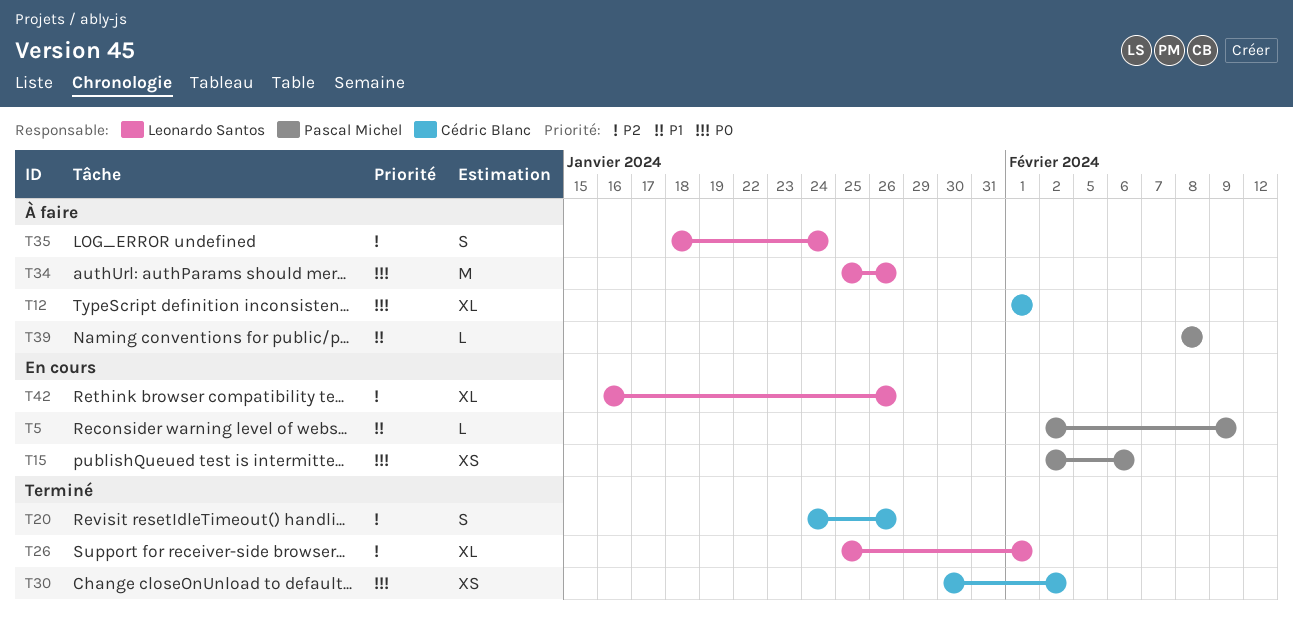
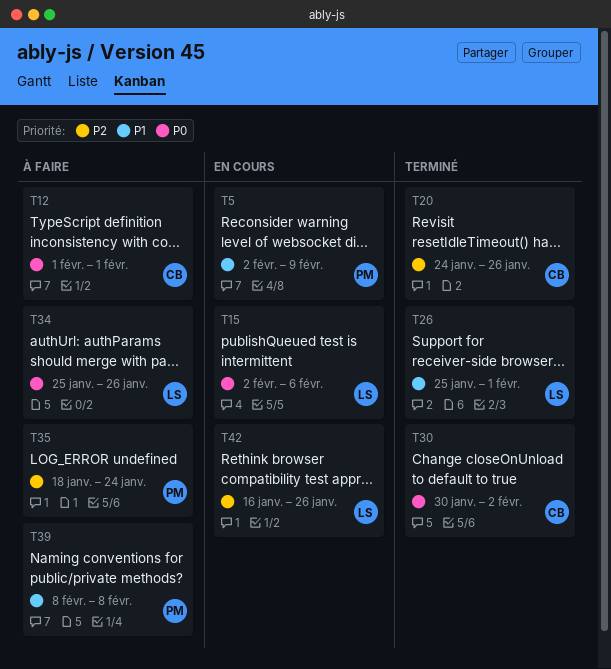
T15, owner: Pascal Michel -> Leonardo Santos
T26, priority: P2 -> P1
T35, owner: Leonardo Santos -> Pascal Michel

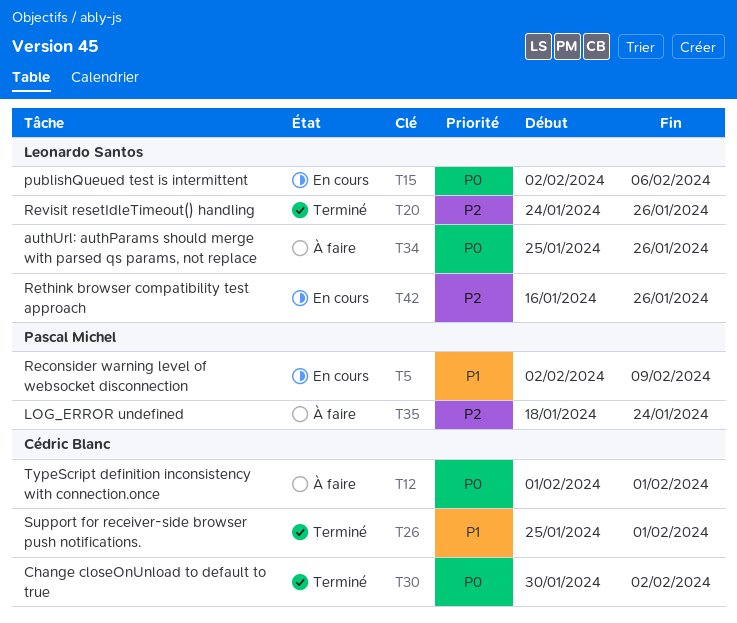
T20, owner: Cédric Blanc -> Leonardo Santos
T26, owner: Leonardo Santos -> Cédric Blanc
T39: present -> none

